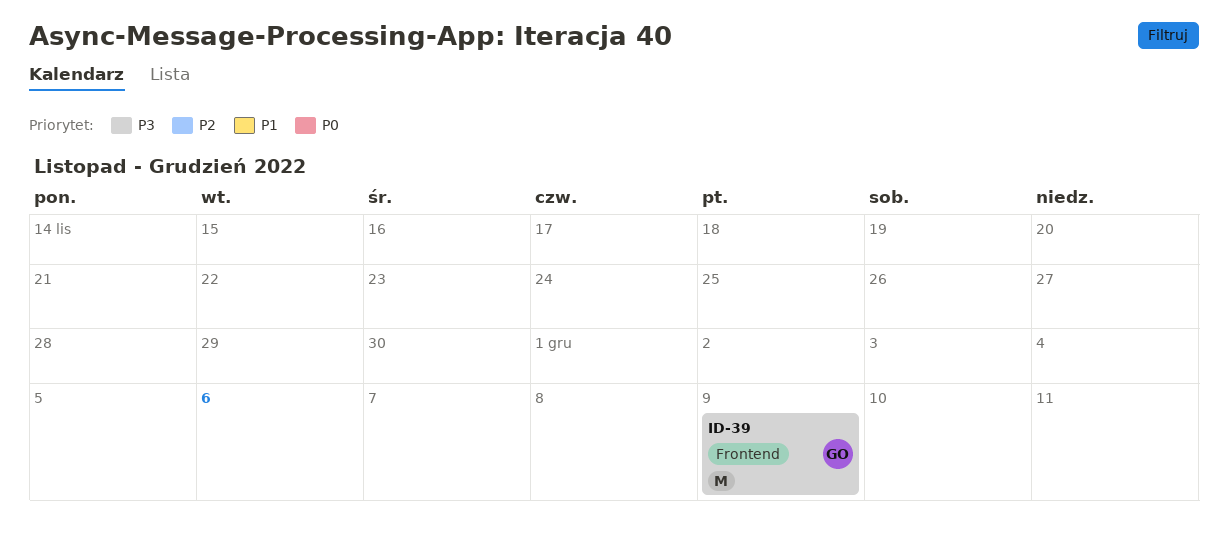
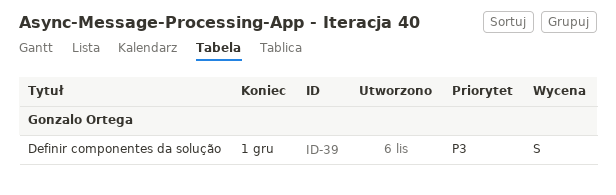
ID-39, estimate: M -> S
ID-39, due: Dec 9 -> Dec 1

